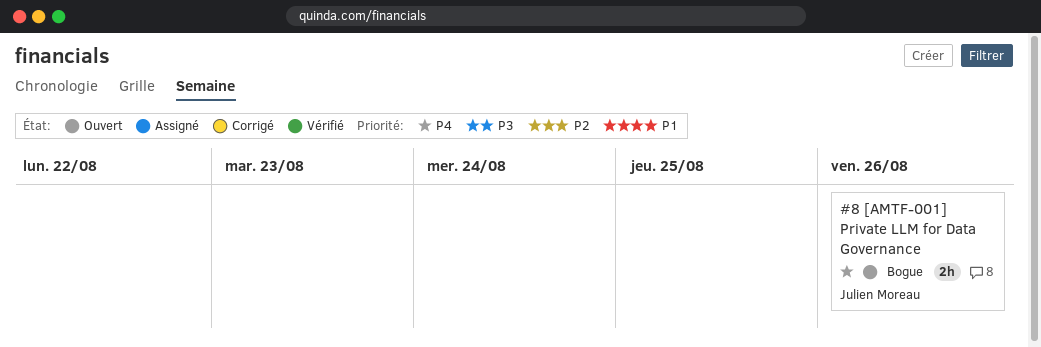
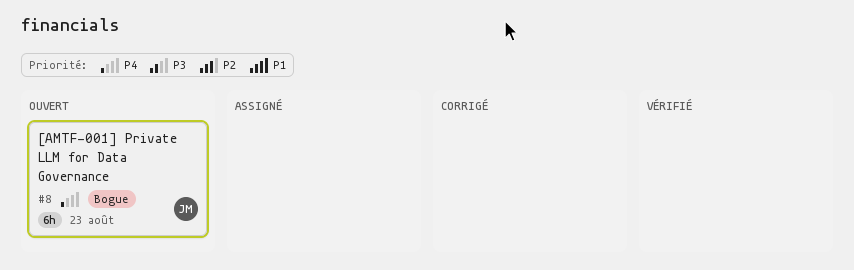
#8, estimate: 2h -> 6h
#8, due: Aug 26 -> Aug 23

